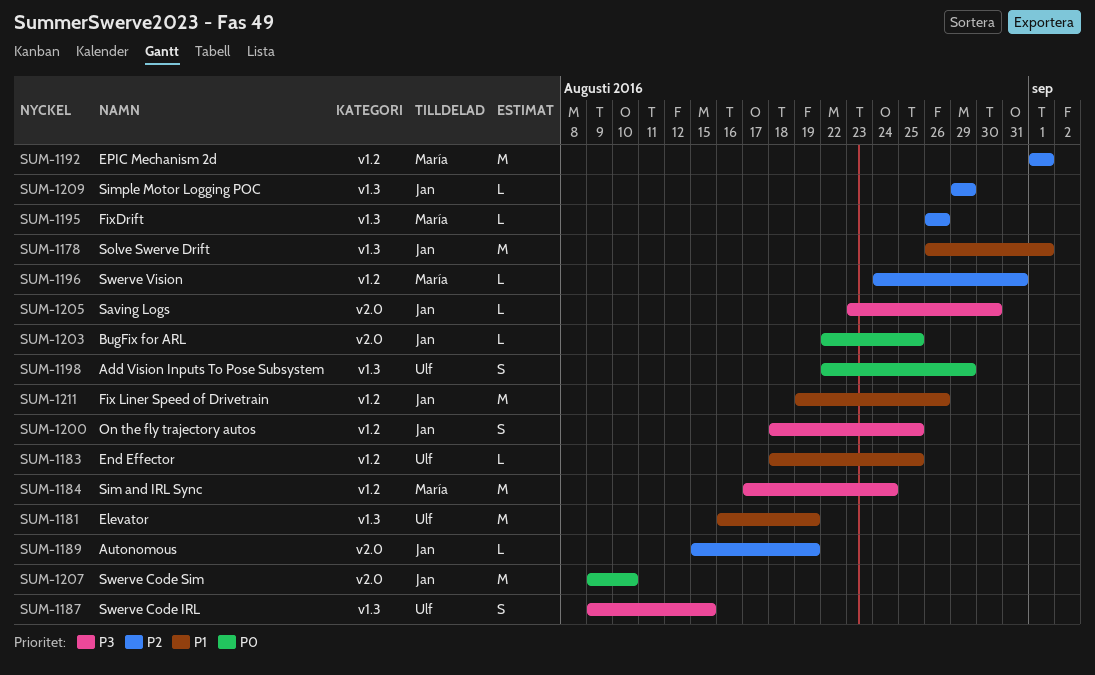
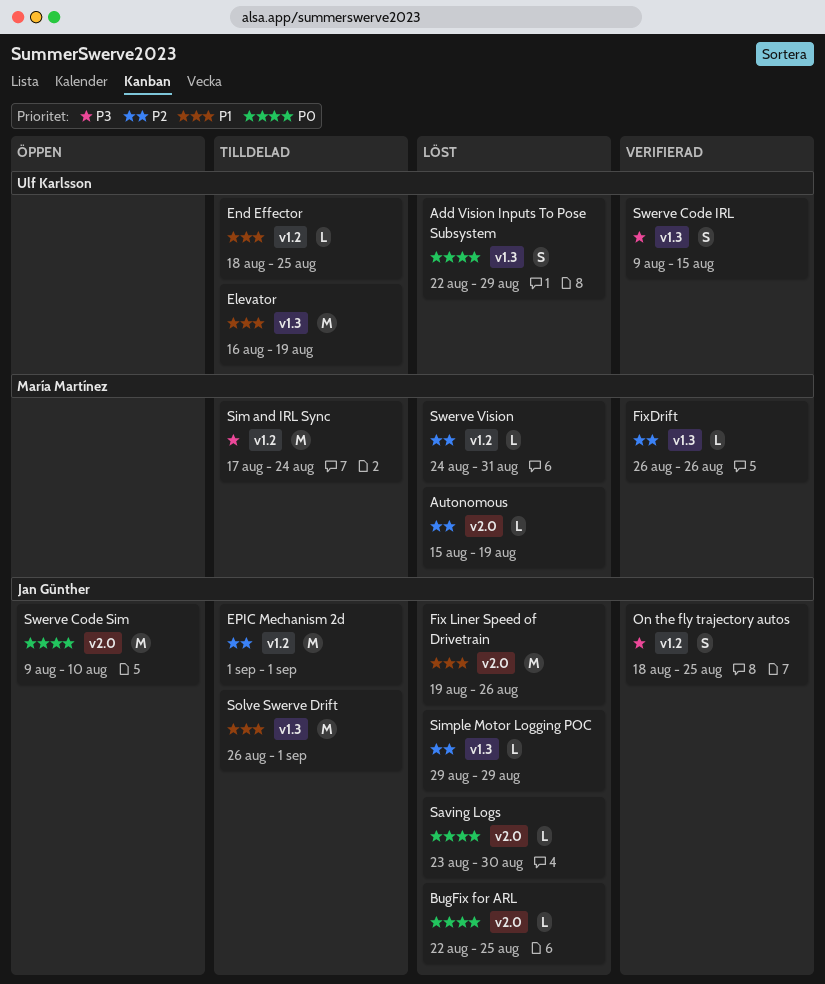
Autonomous, owner: Jan Günther -> María Martínez
EPIC Mechanism 2d, owner: María Martínez -> Jan Günther
Fix Liner Speed of Drivetrain, label: v1.2 -> v2.0
Saving Logs, priority: P3 -> P0

